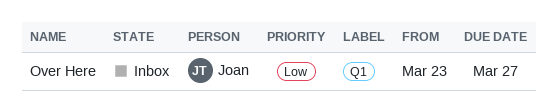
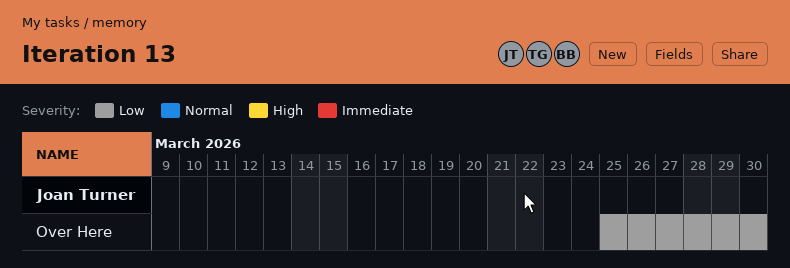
Over Here, start: Mar 23 -> Mar 25
Over Here, due: Mar 27 -> Mar 30

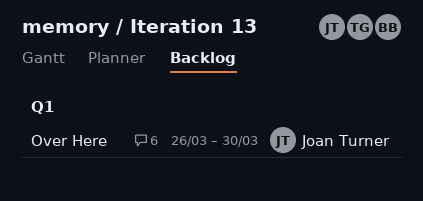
Over Here, start: Mar 25 -> Mar 26

